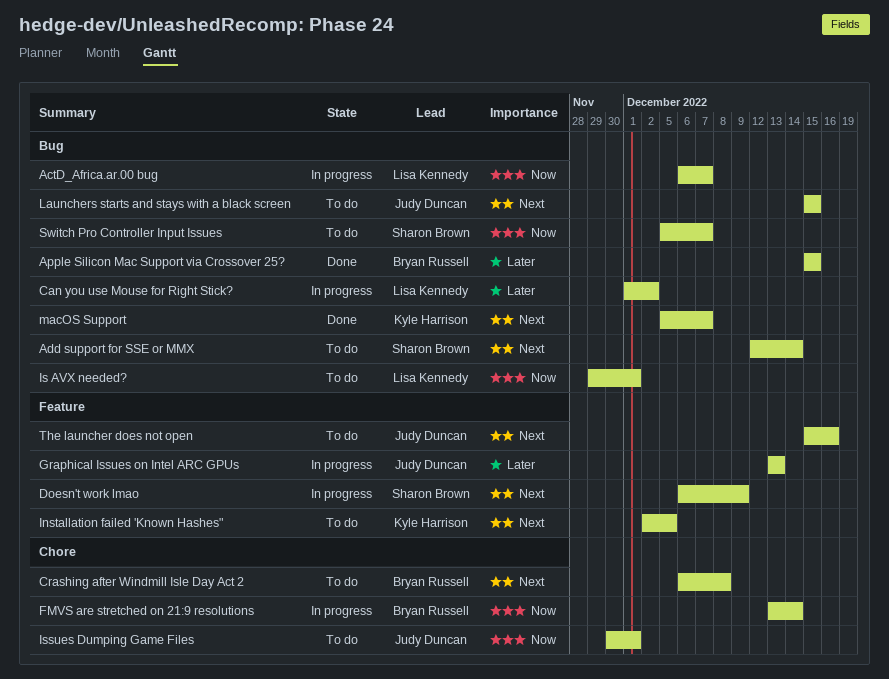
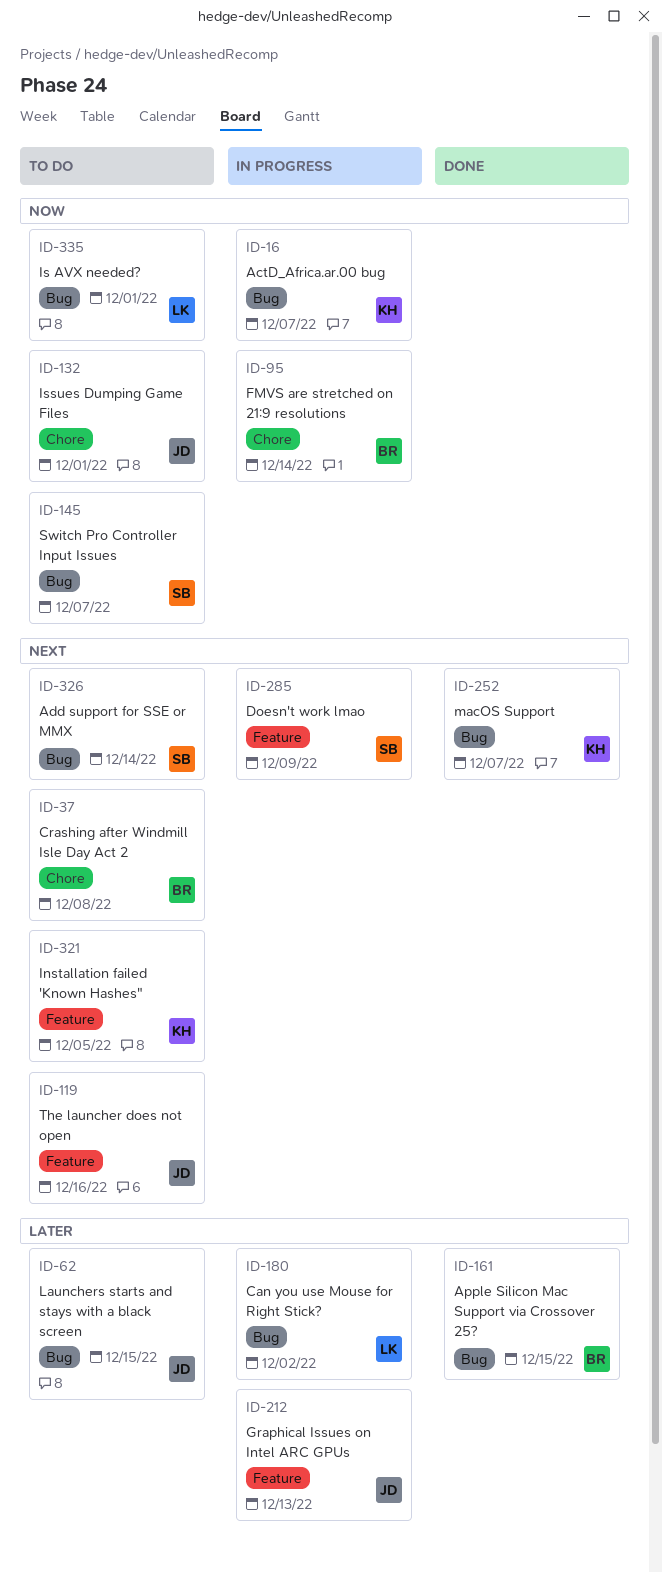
ActD_Africa.ar.00 bug, owner: Lisa Kennedy -> Kyle Harrison
Launchers starts and stays with a black screen, priority: Next -> Later

